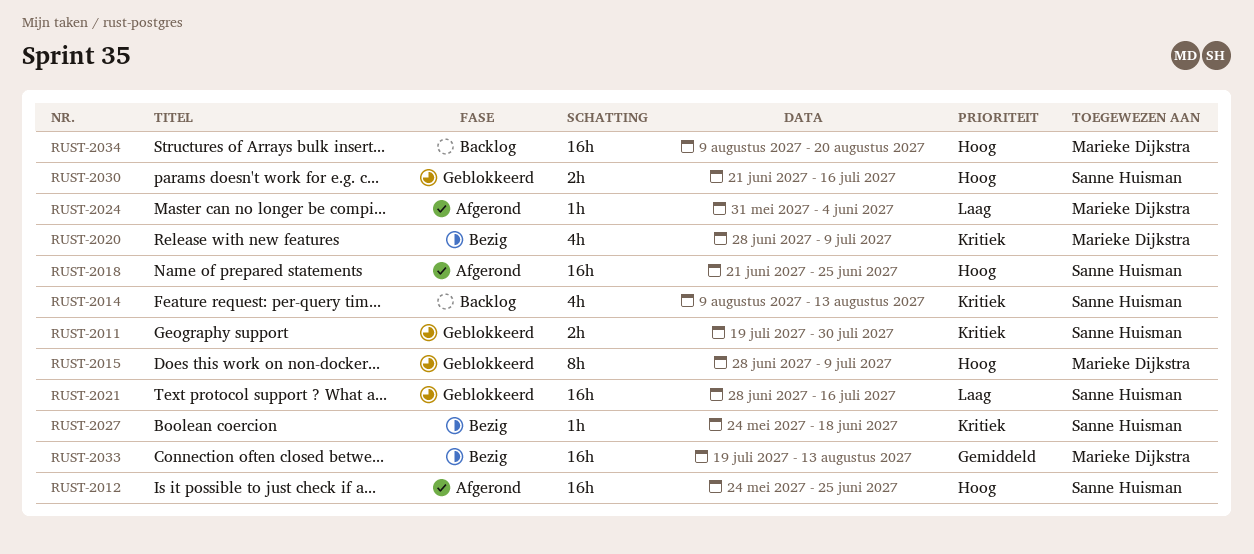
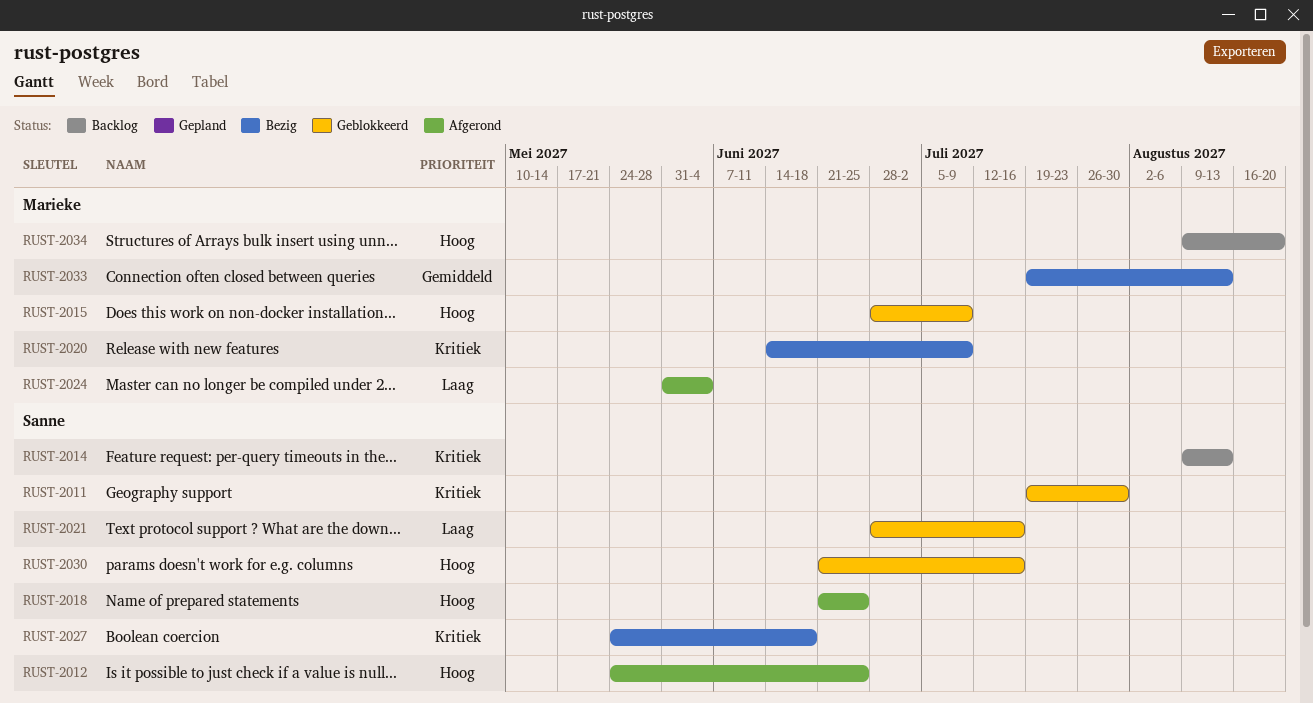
RUST-2020, start: Jun 28 -> Jun 14

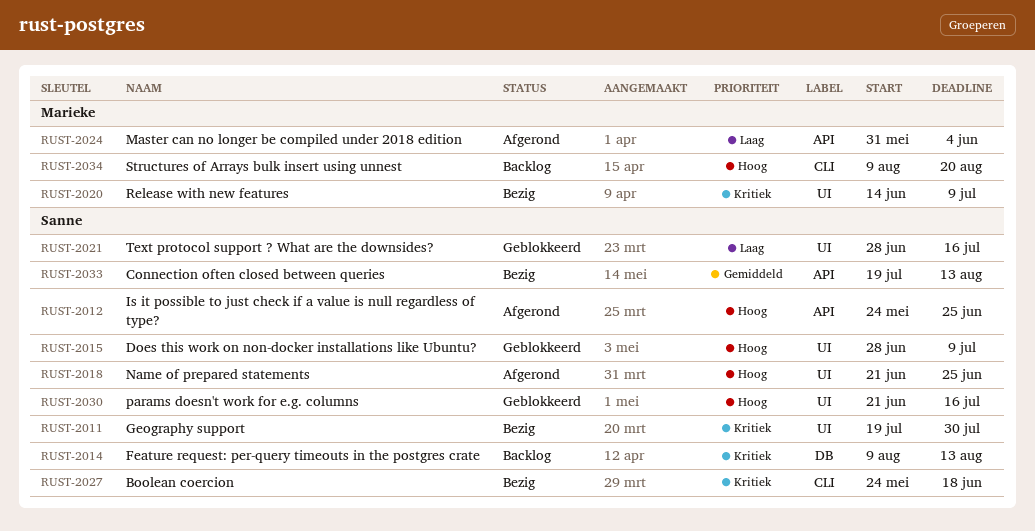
RUST-2011, status: Geblokkeerd -> Bezig
RUST-2015, owner: Marieke -> Sanne
RUST-2033, owner: Marieke -> Sanne

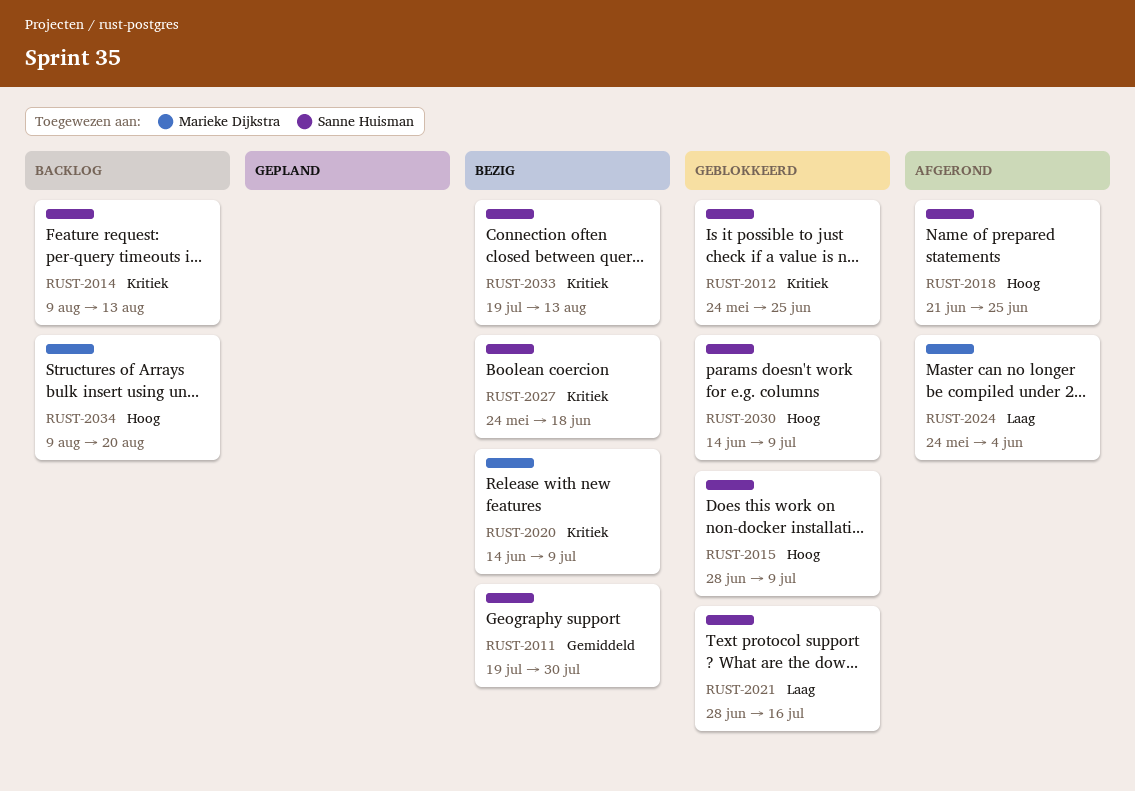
RUST-2011, priority: Kritiek -> Gemiddeld
RUST-2012, status: Afgerond -> Geblokkeerd
RUST-2012, priority: Hoog -> Kritiek
RUST-2024, start: May 31 -> May 24
RUST-2030, start: Jun 21 -> Jun 14
RUST-2030, due: Jul 16 -> Jul 9
RUST-2033, priority: Gemiddeld -> Kritiek

